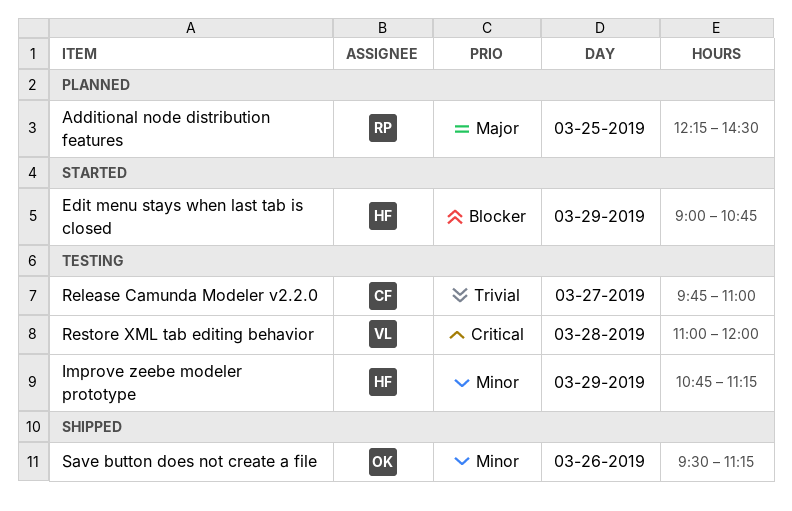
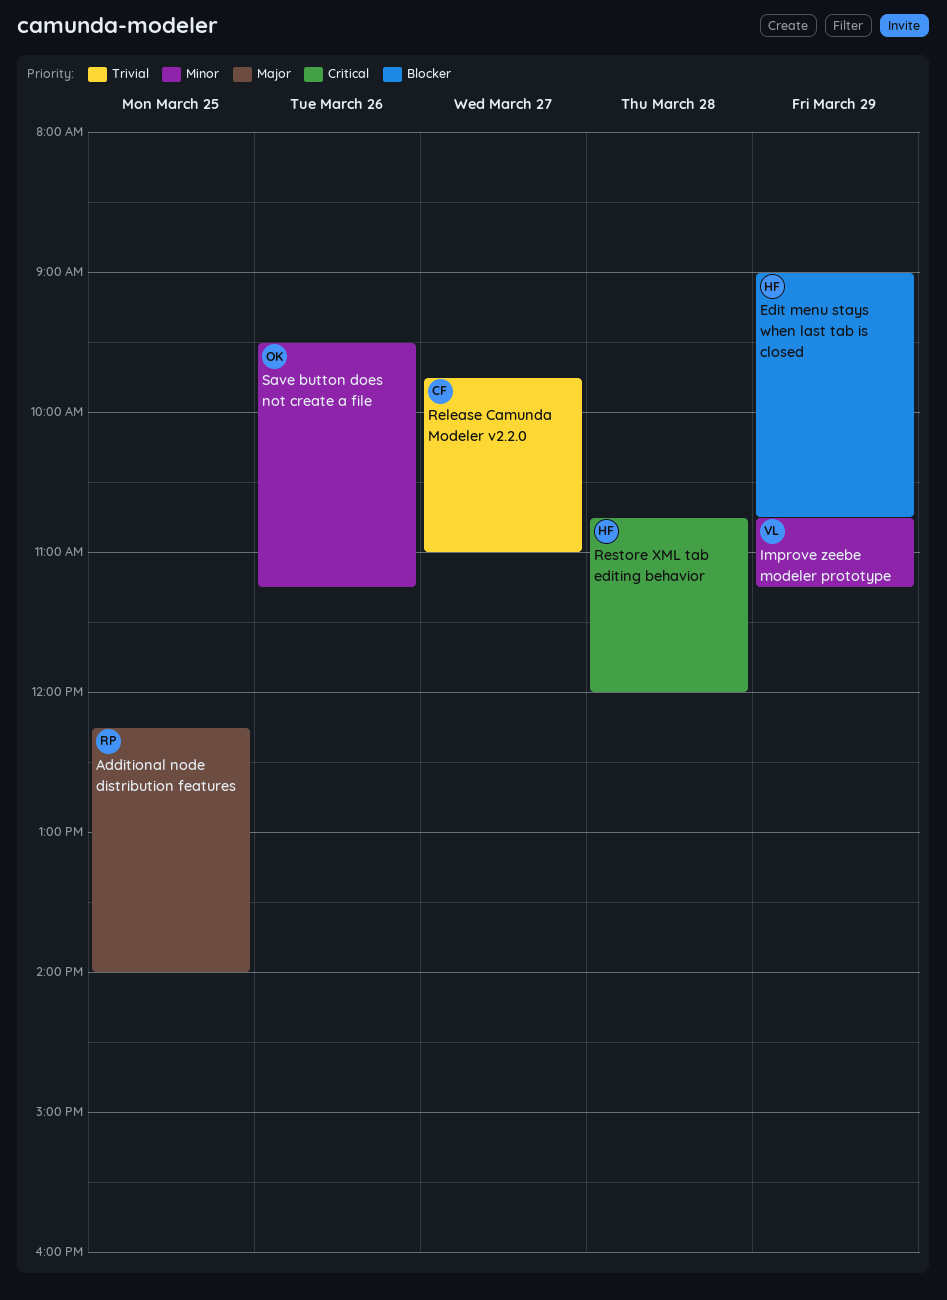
Additional node distribution features, ends: 14:30 -> 14:00
Improve zeebe modeler prototype, owner: HF -> VL
Restore XML tab editing behavior, owner: VL -> HF
Restore XML tab editing behavior, begins: 11:00 -> 10:45

